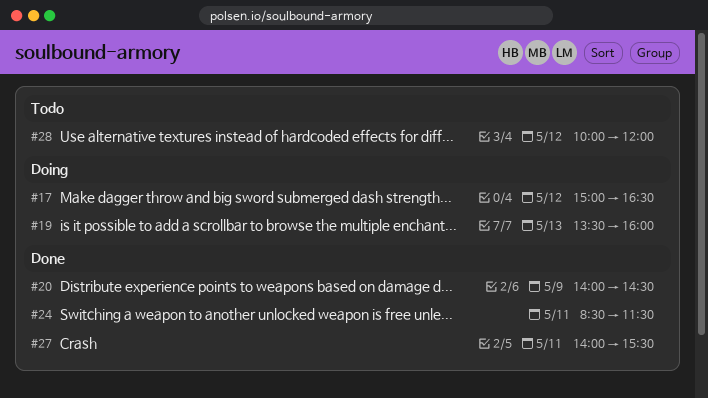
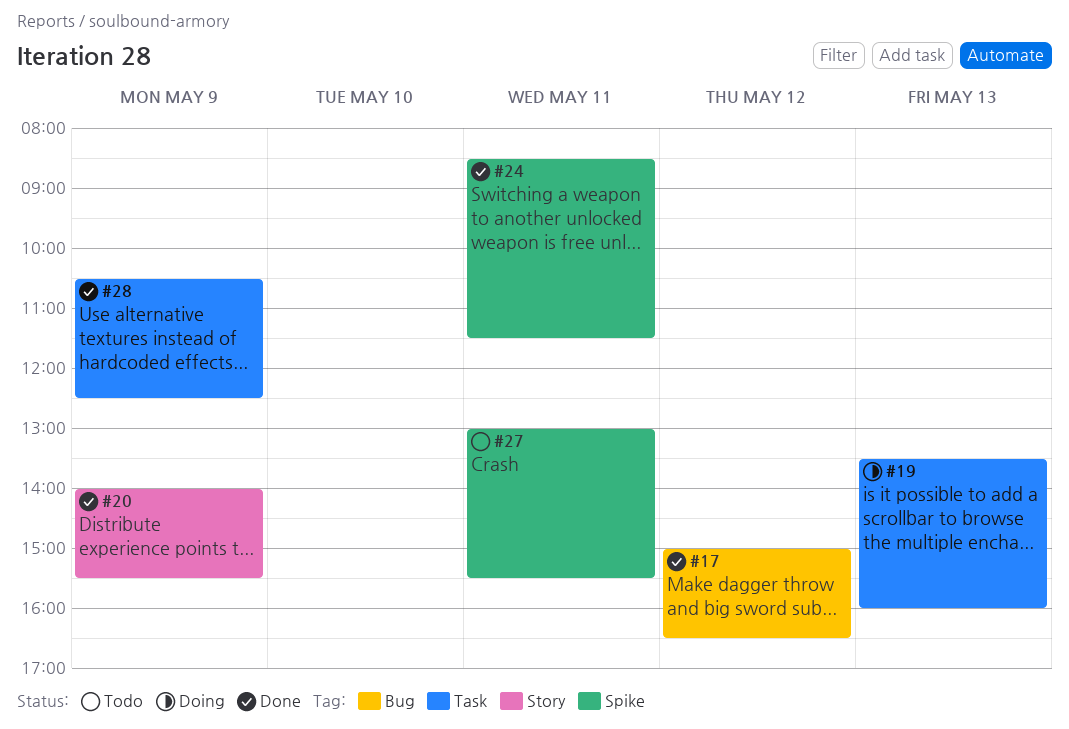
#17, status: Doing -> Done
#20, ends: 14:30 -> 15:30
#27, status: Done -> Todo
#27, begins: 14:00 -> 13:00
#28, status: Todo -> Done
#28, day: May 12 -> May 9
#28, begins: 10:00 -> 10:30
#28, ends: 12:00 -> 12:30

